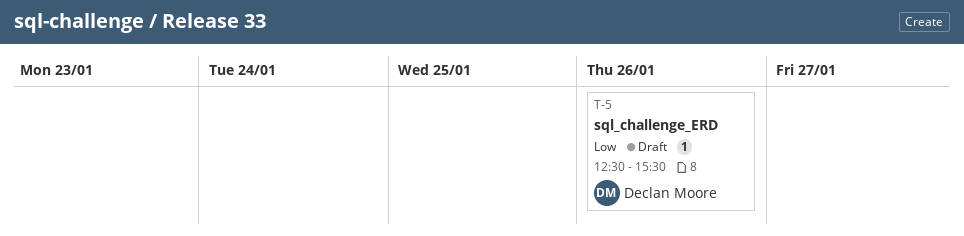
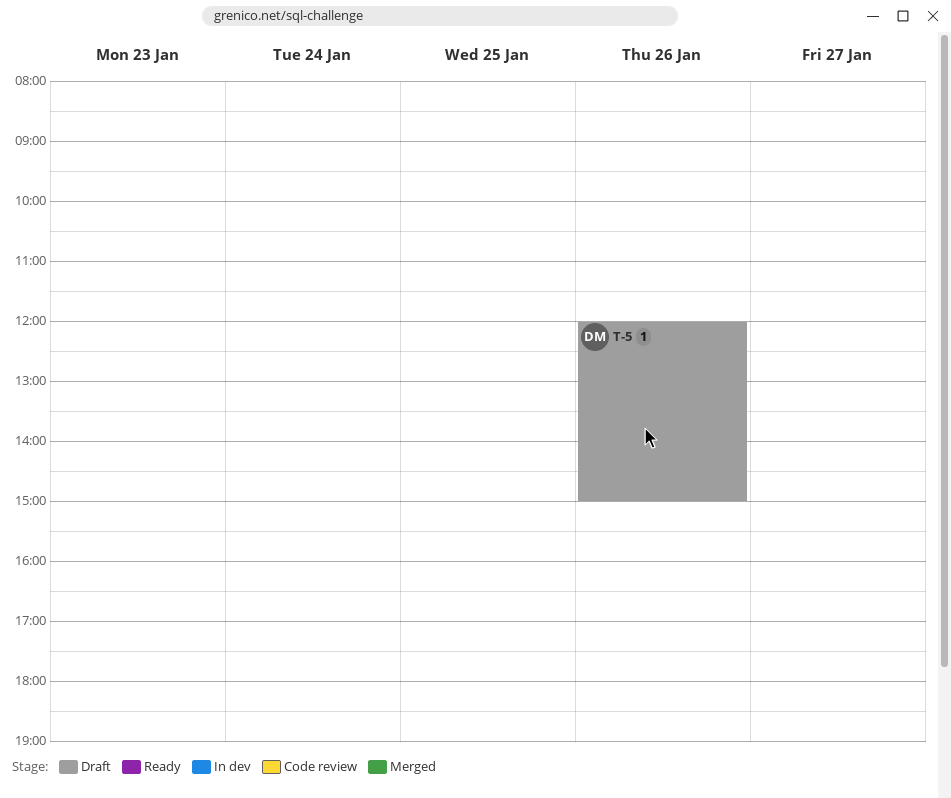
T-5, begins: 12:30 -> 12:00
T-5, ends: 15:30 -> 15:00

